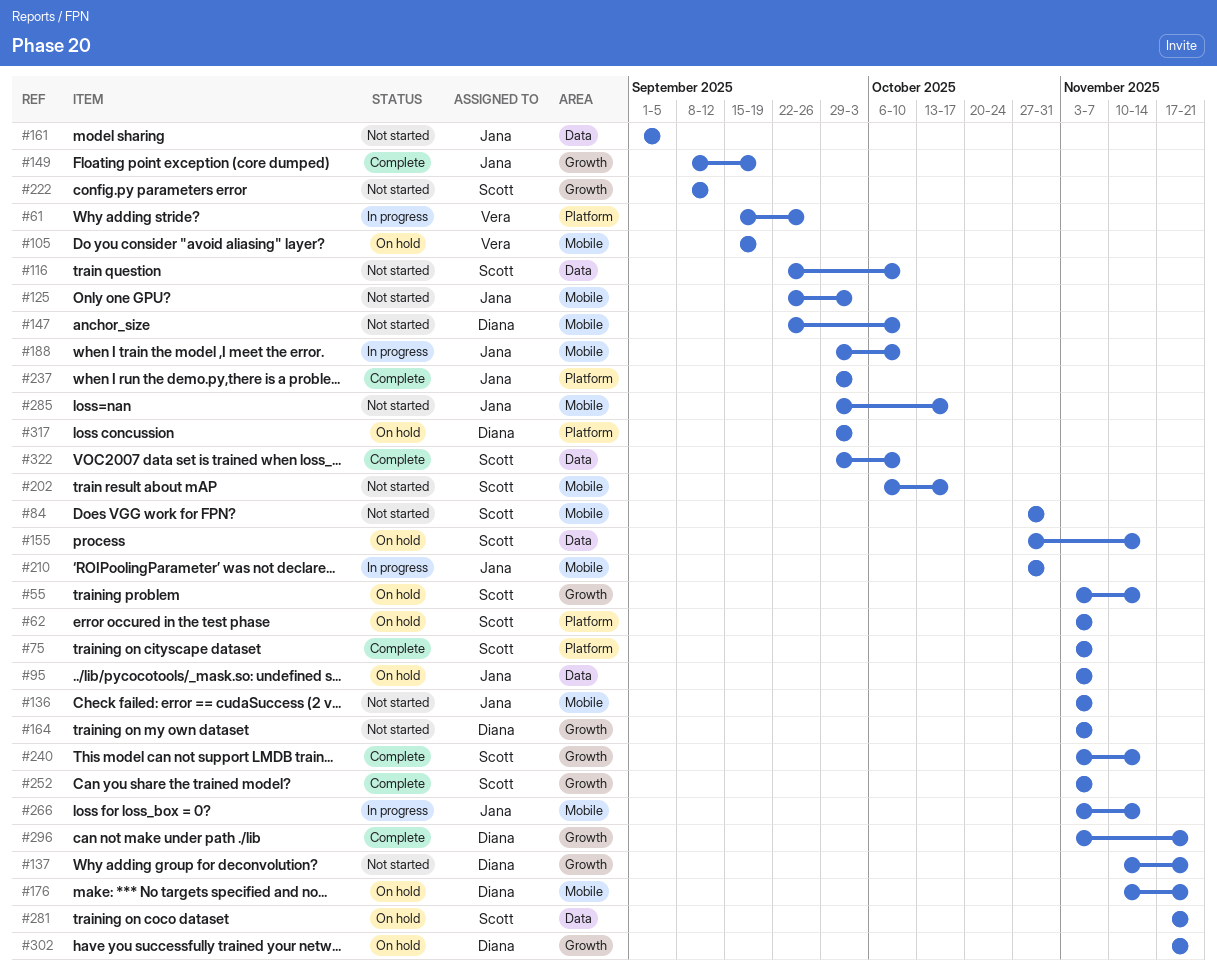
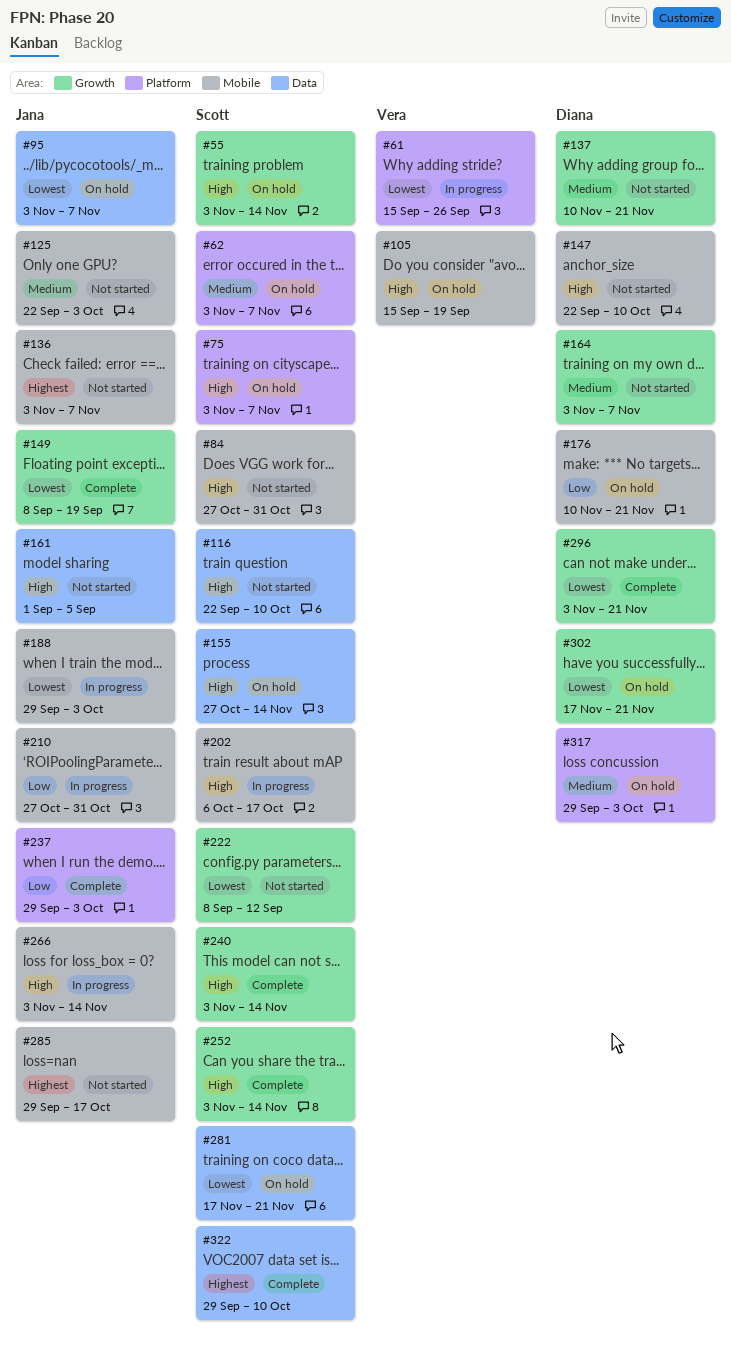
#75, status: Complete -> On hold
#188, due: Oct 10 -> Oct 3
#202, status: Not started -> In progress
#252, due: Nov 7 -> Nov 14

